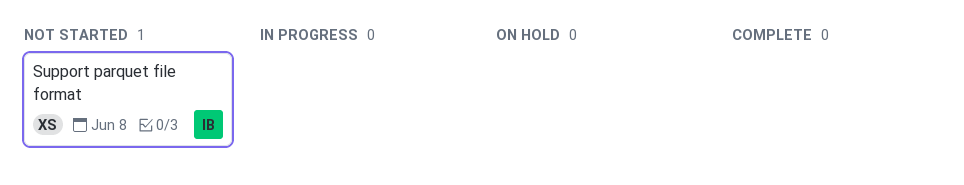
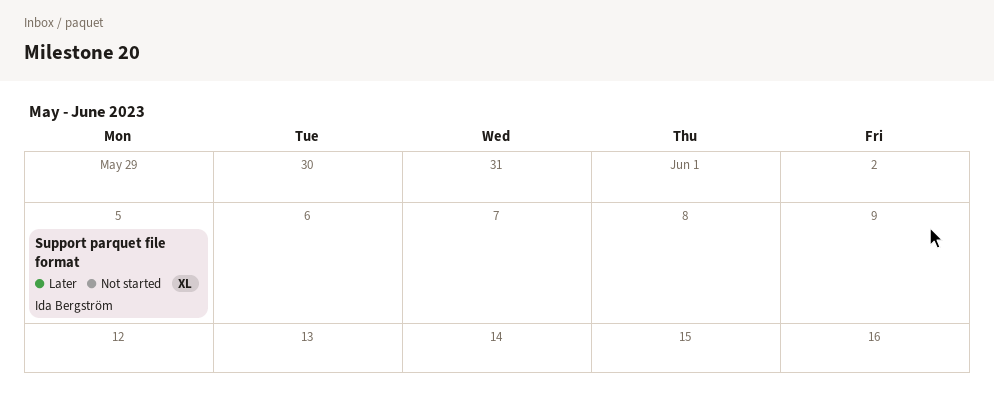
Support parquet file format, estimate: XS -> XL
Support parquet file format, due: Jun 8 -> Jun 5

